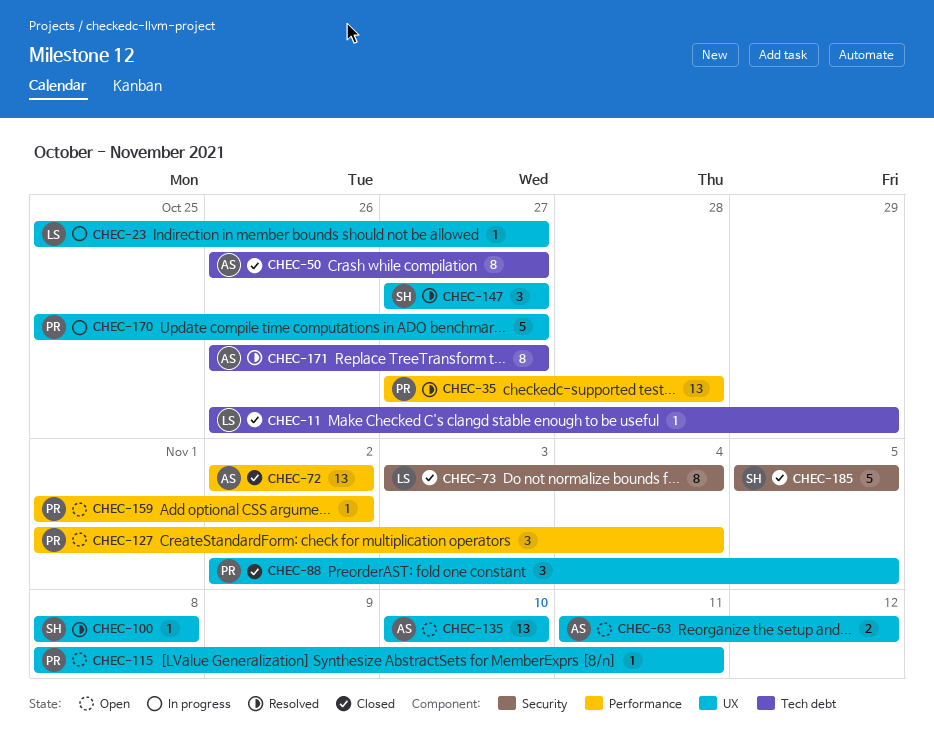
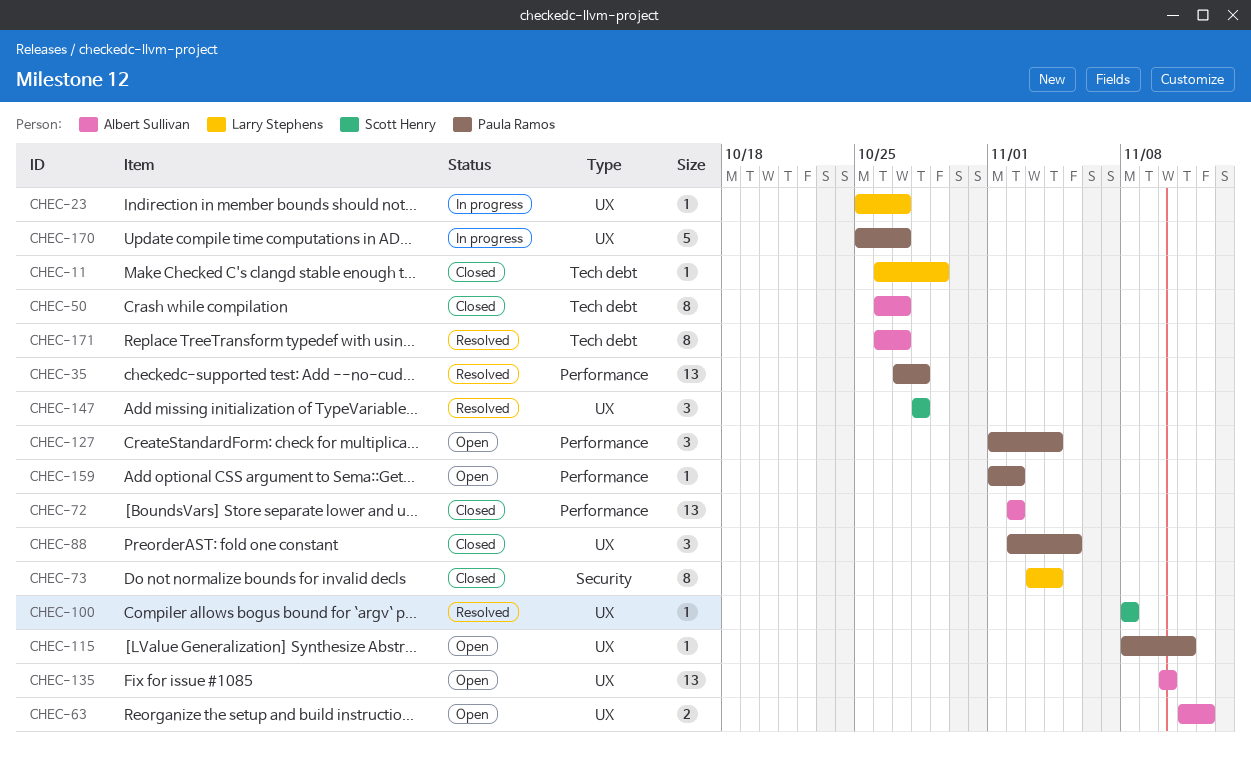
CHEC-147, start: Oct 27 -> Oct 28
CHEC-147, due: Oct 27 -> Oct 28
CHEC-185: present -> none

